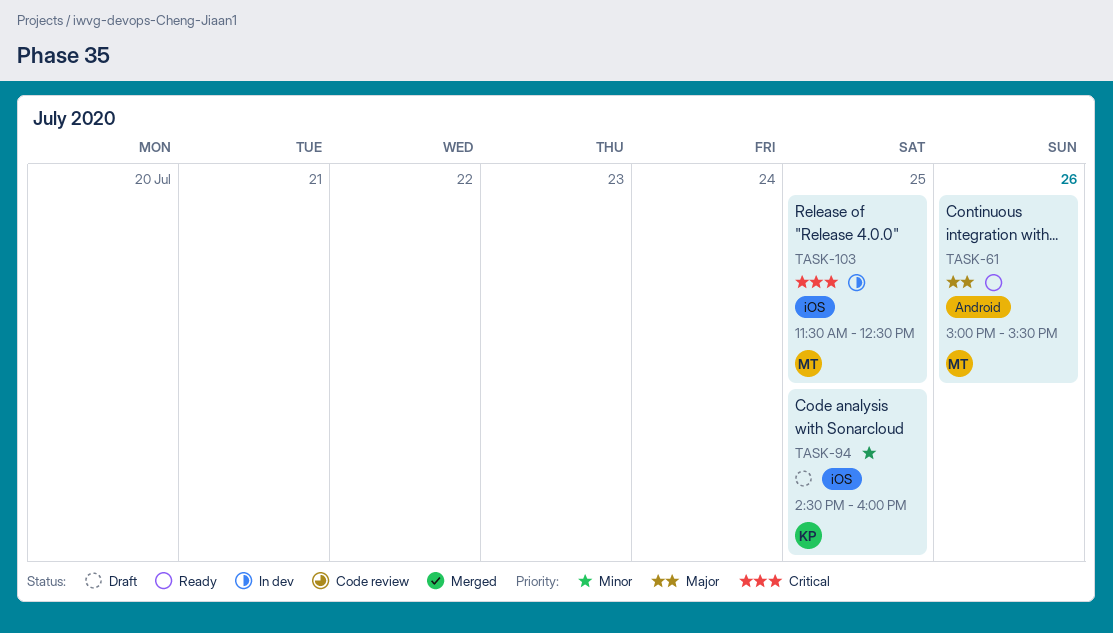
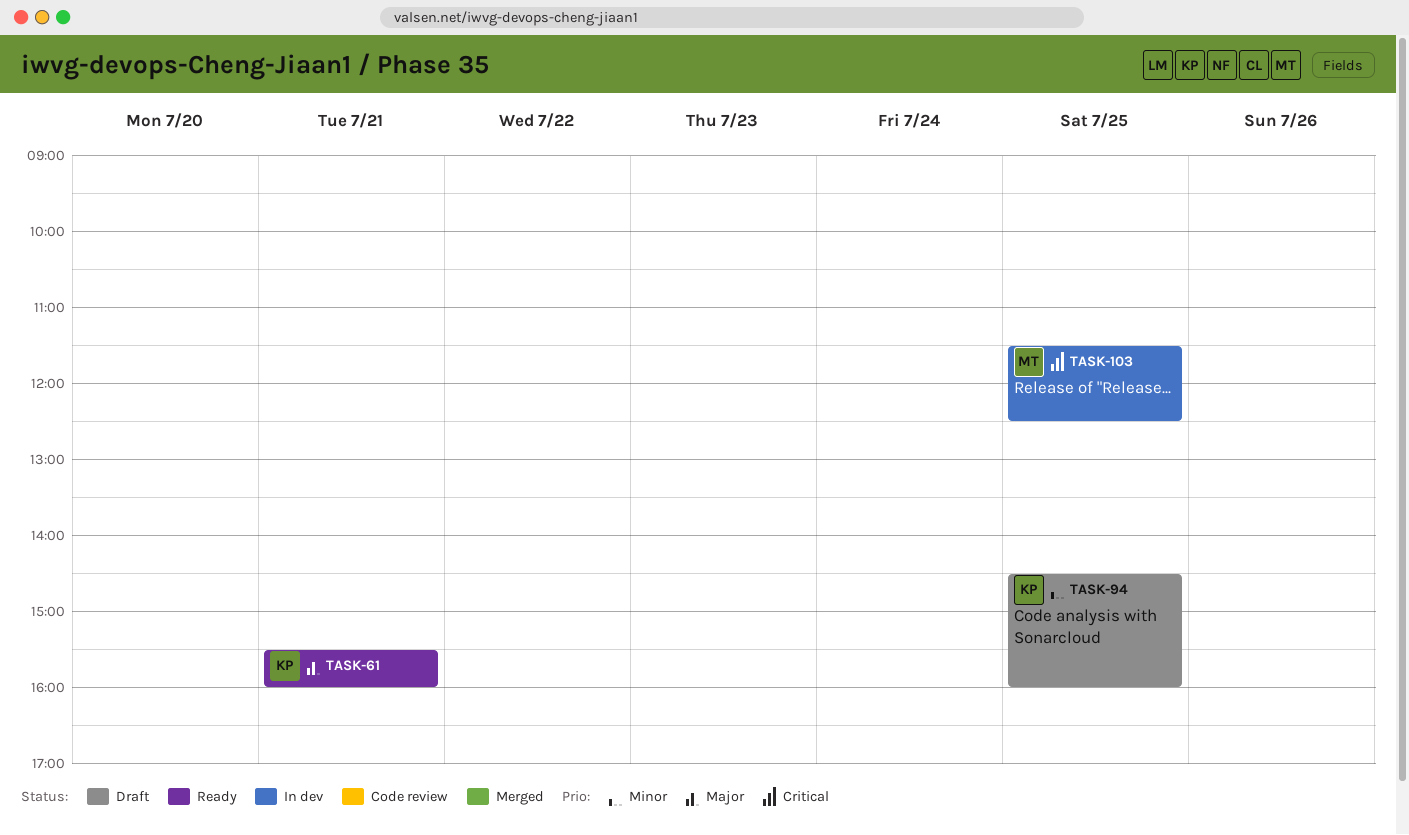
TASK-61, owner: MT -> KP
TASK-61, day: Jul 26 -> Jul 21
TASK-61, begins: 15:00 -> 15:30
TASK-61, ends: 15:30 -> 16:00

